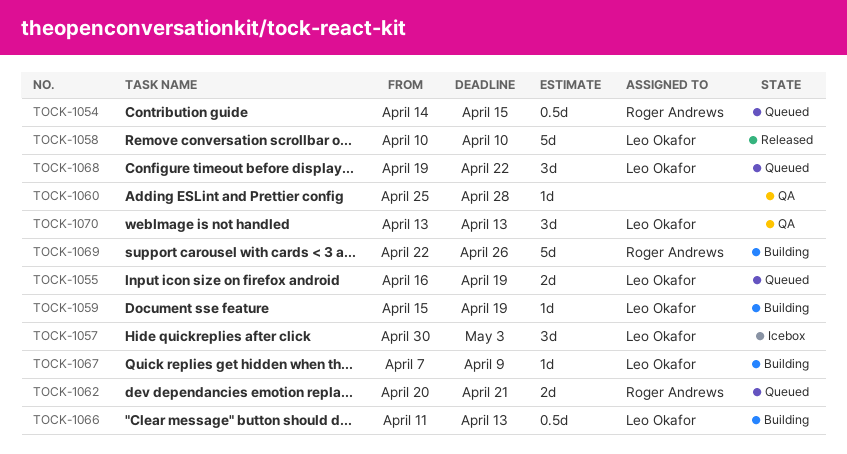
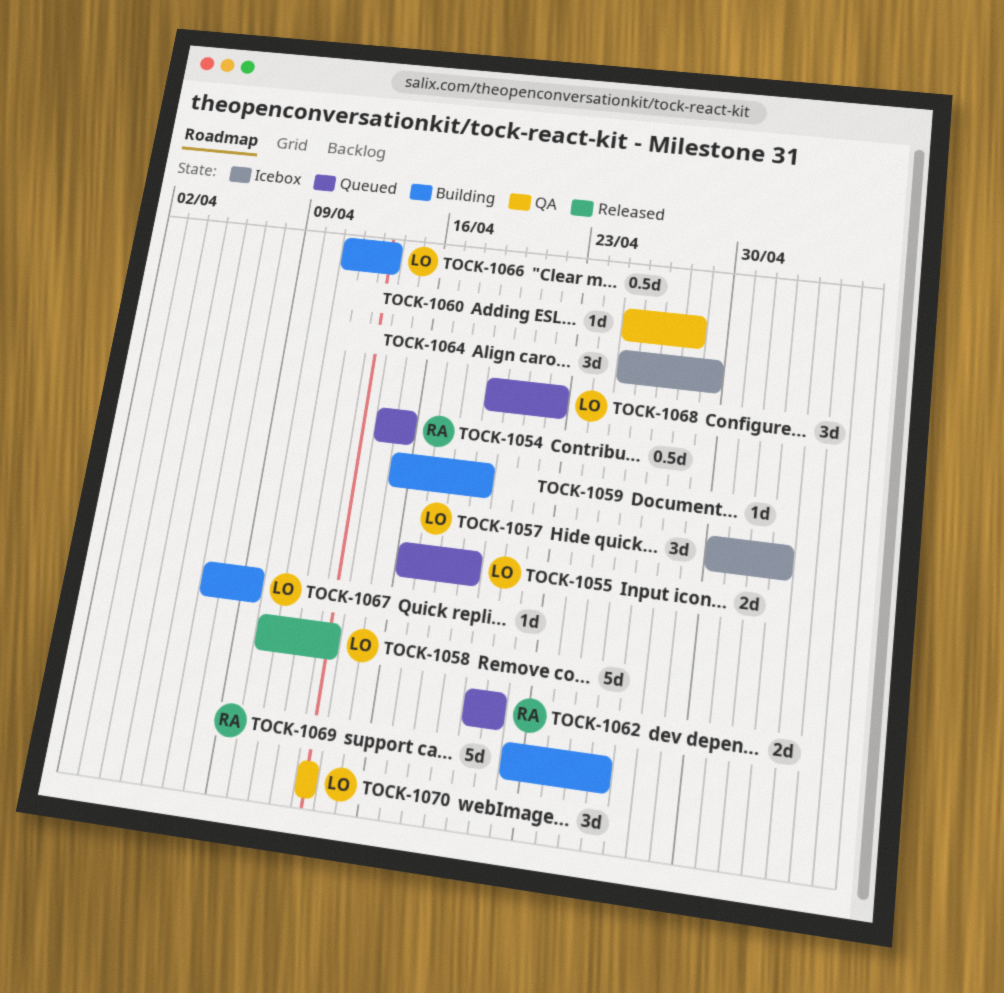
TOCK-1058, due: Apr 10 -> Apr 13
TOCK-1059, owner: Leo Okafor -> none
TOCK-1064: none -> present

